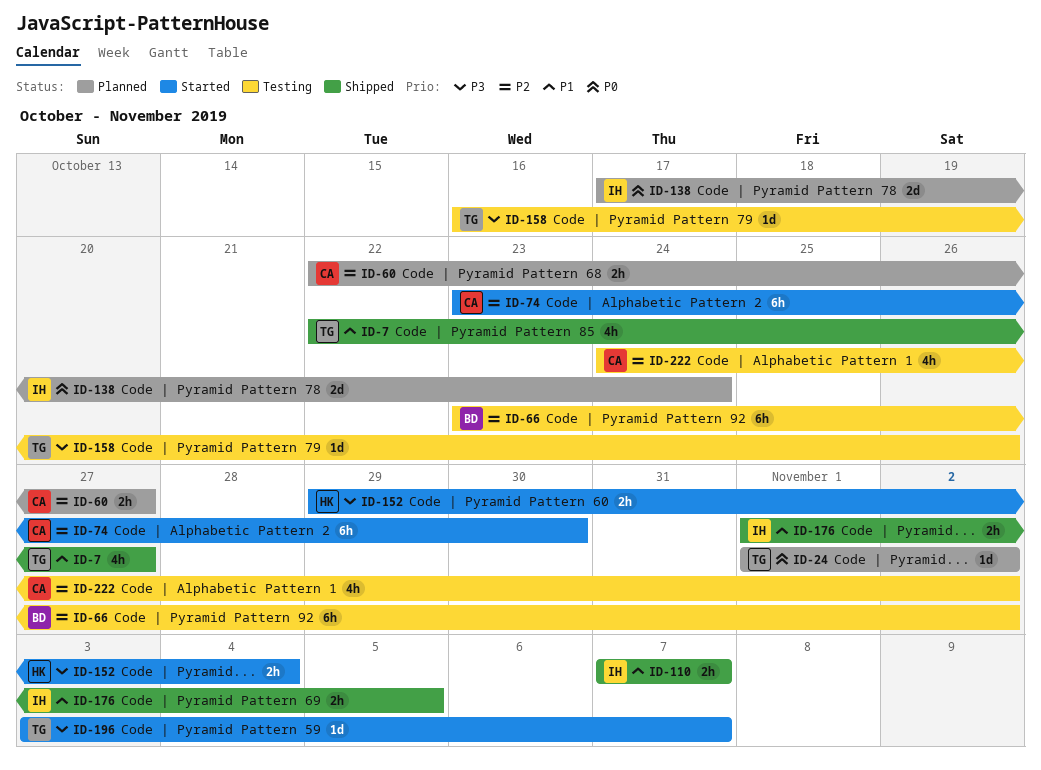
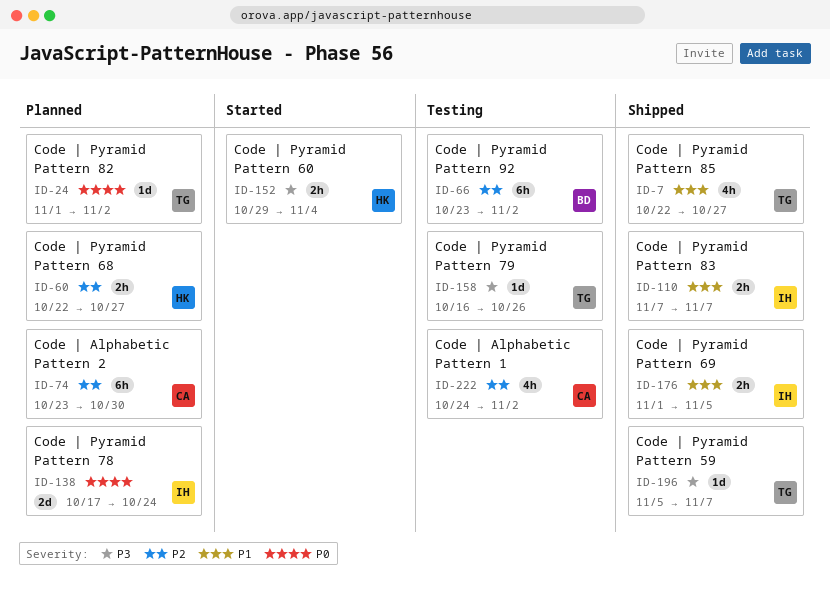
ID-60, owner: CA -> HK
ID-74, status: Started -> Planned
ID-196, status: Started -> Shipped
ID-196, start: Nov 3 -> Nov 5

